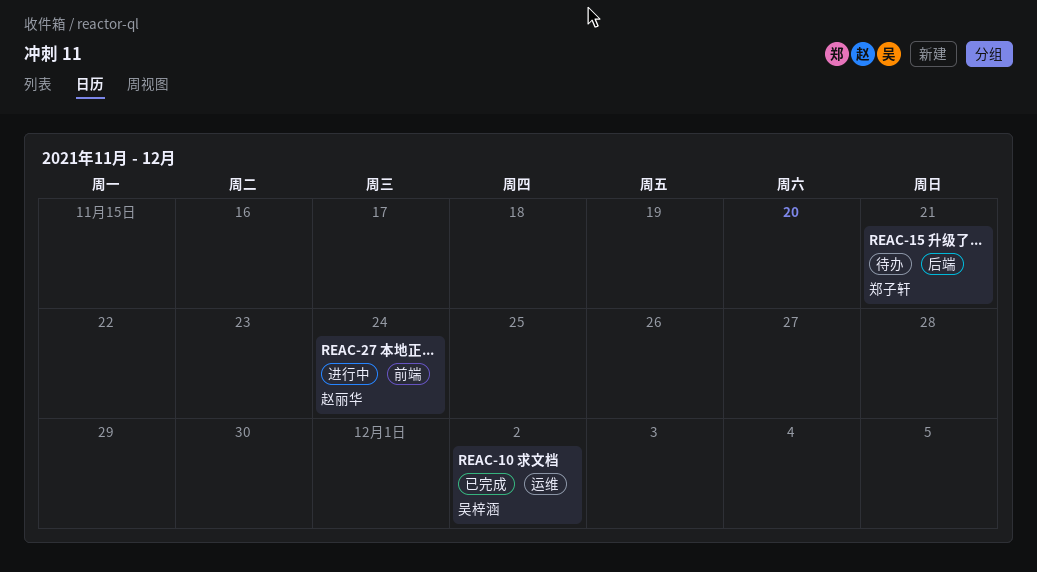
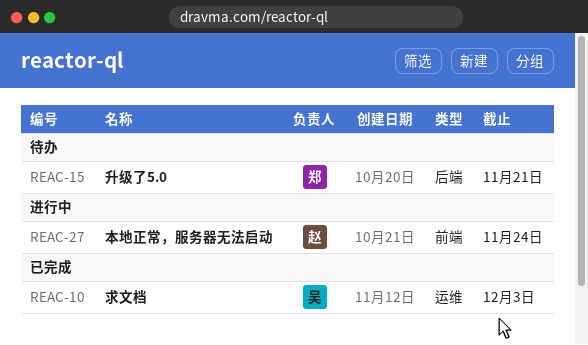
REAC-10, due: Dec 2 -> Dec 3

